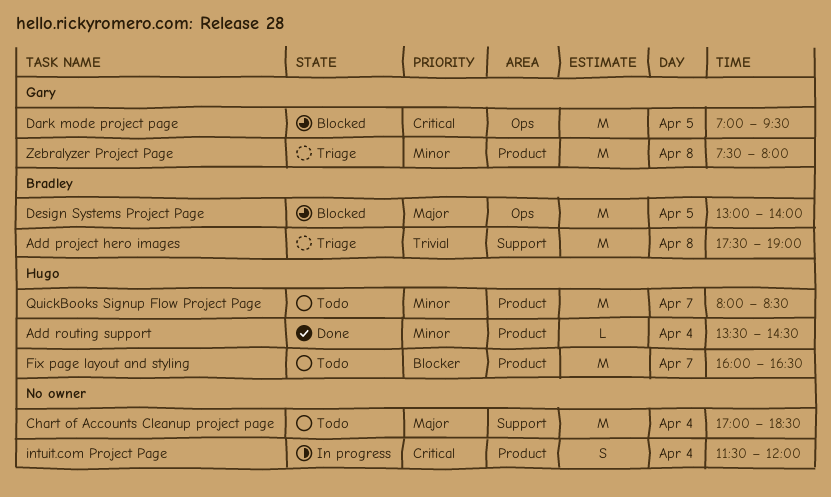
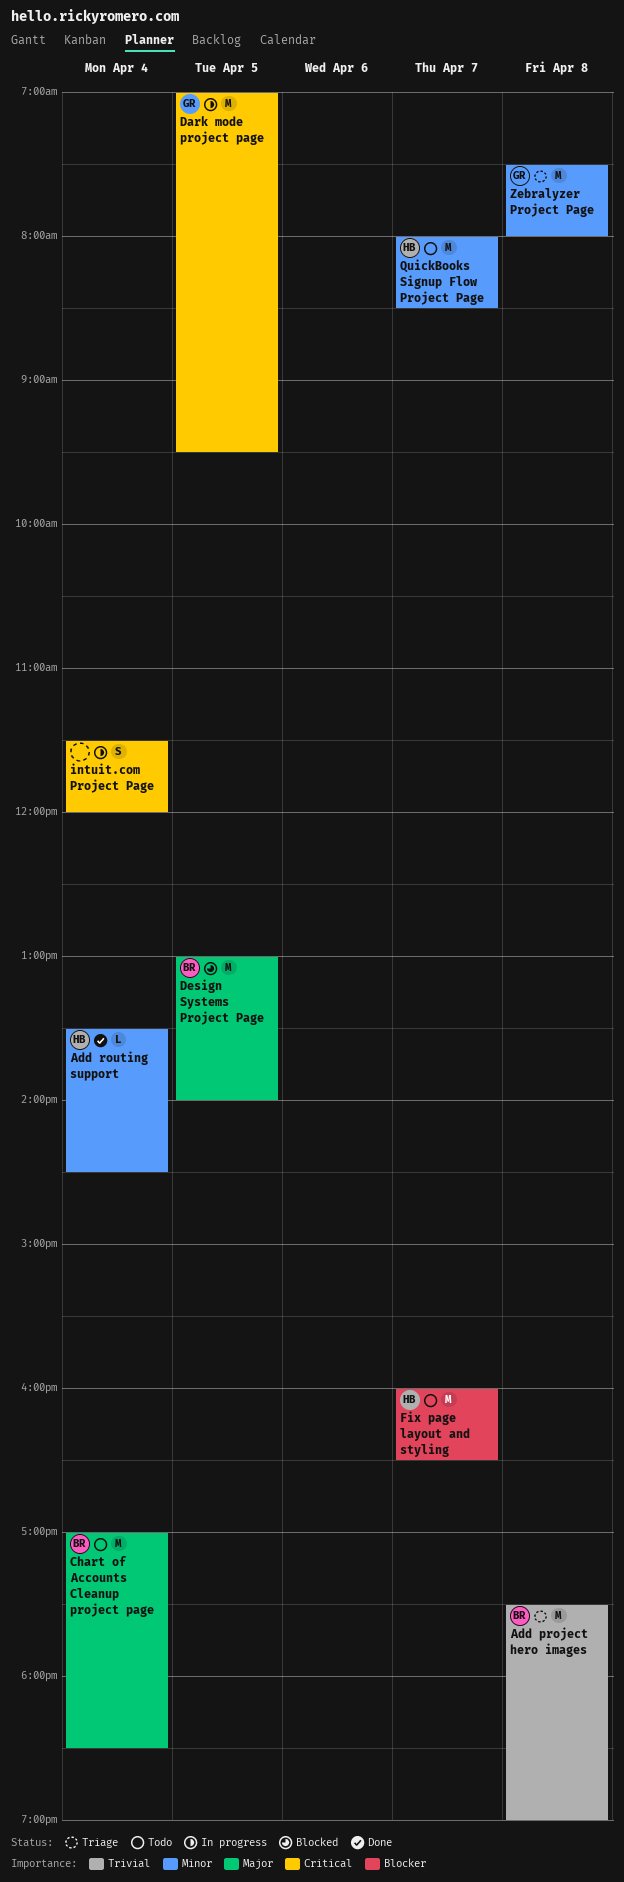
Chart of Accounts Cleanup project page, owner: none -> Bradley
Dark mode project page, status: Blocked -> In progress

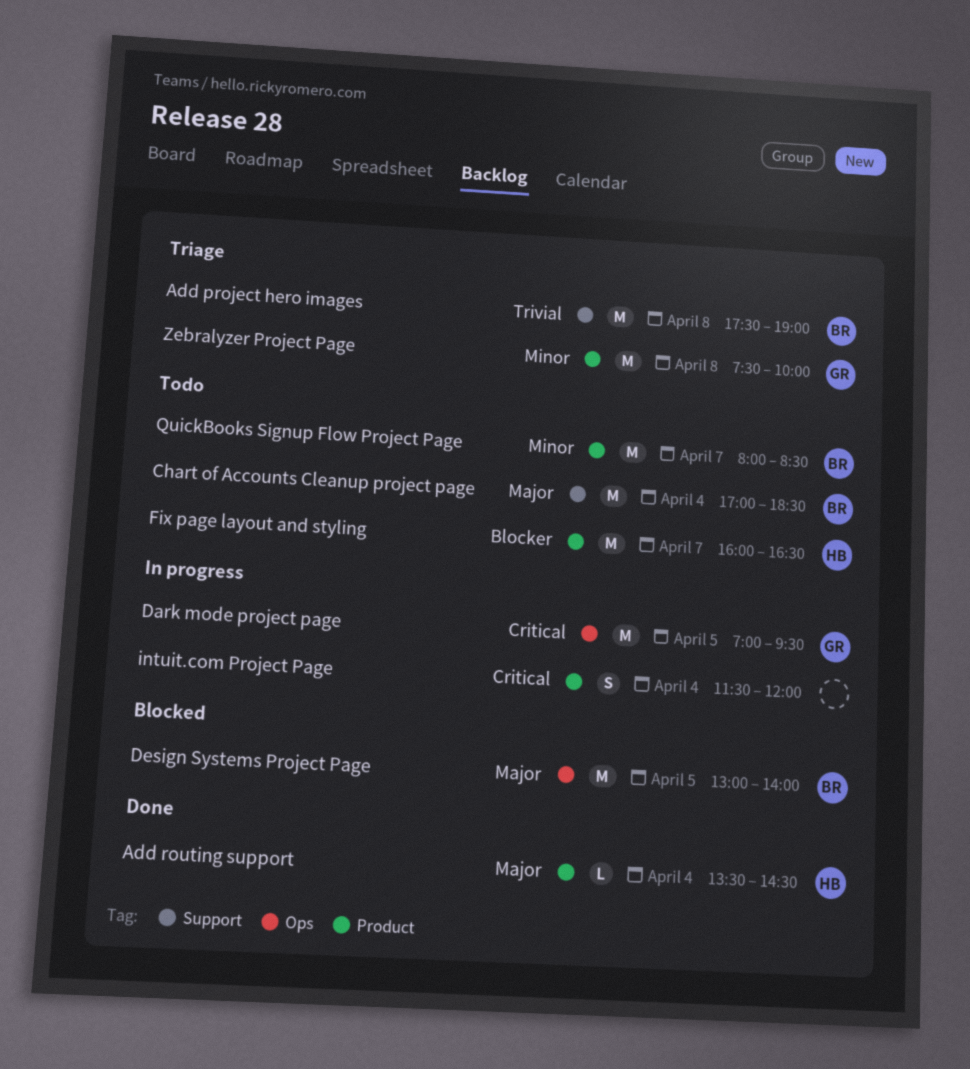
Add routing support, priority: Minor -> Major
QuickBooks Signup Flow Project Page, owner: HB -> BR
Zebralyzer Project Page, ends: 08:00 -> 10:00

